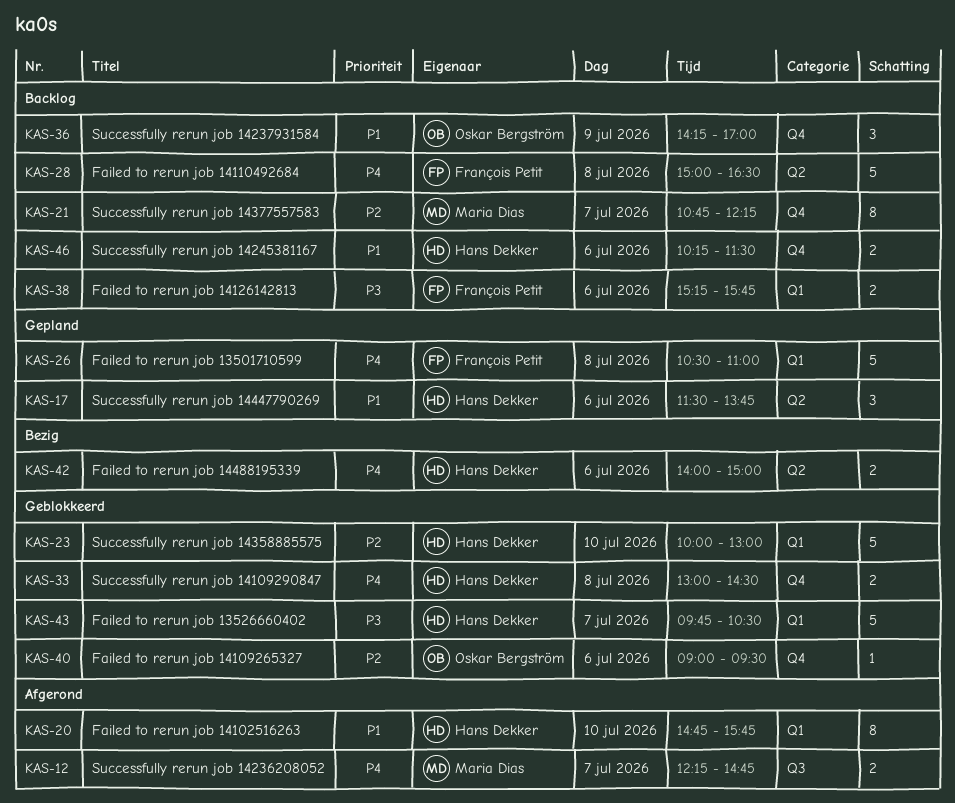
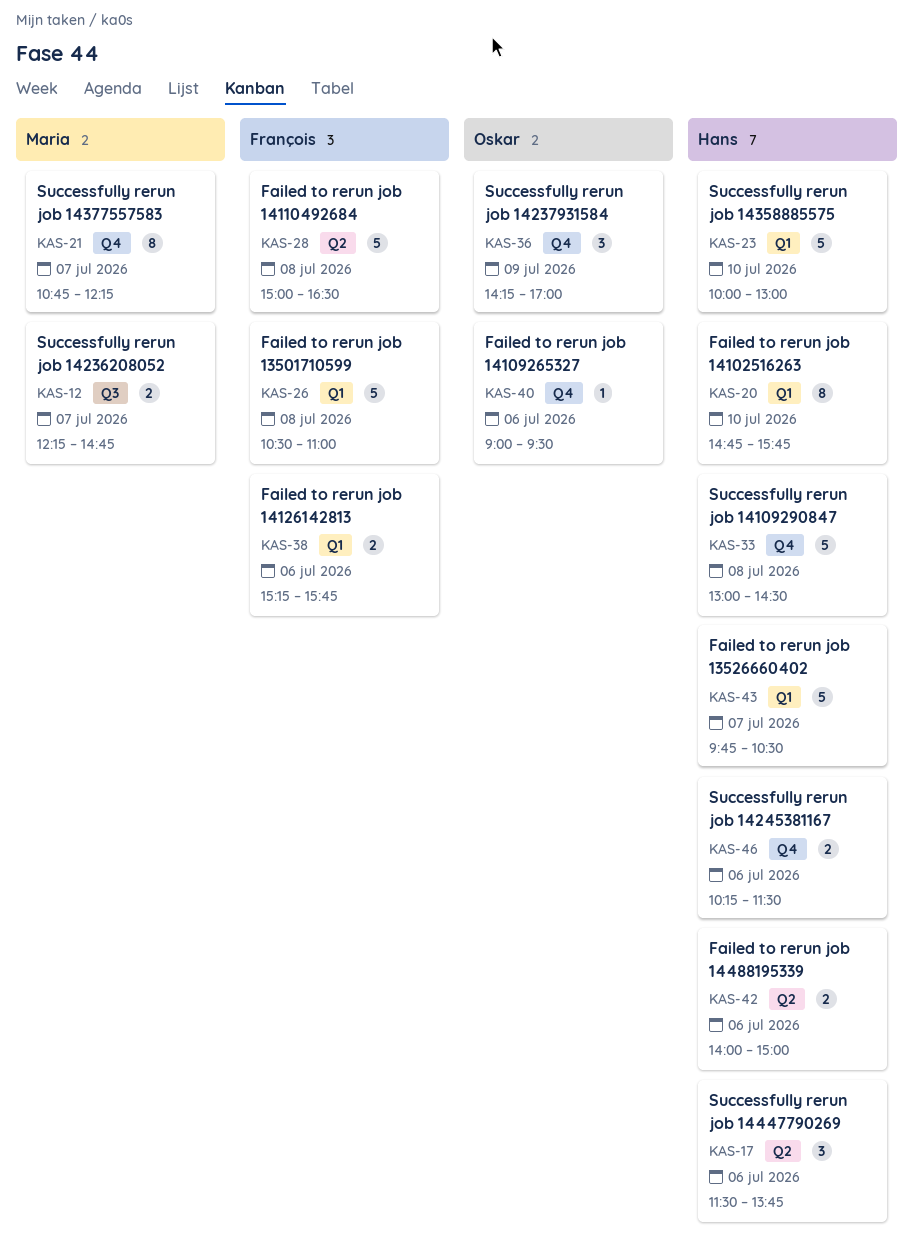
KAS-33, estimate: 2 -> 5

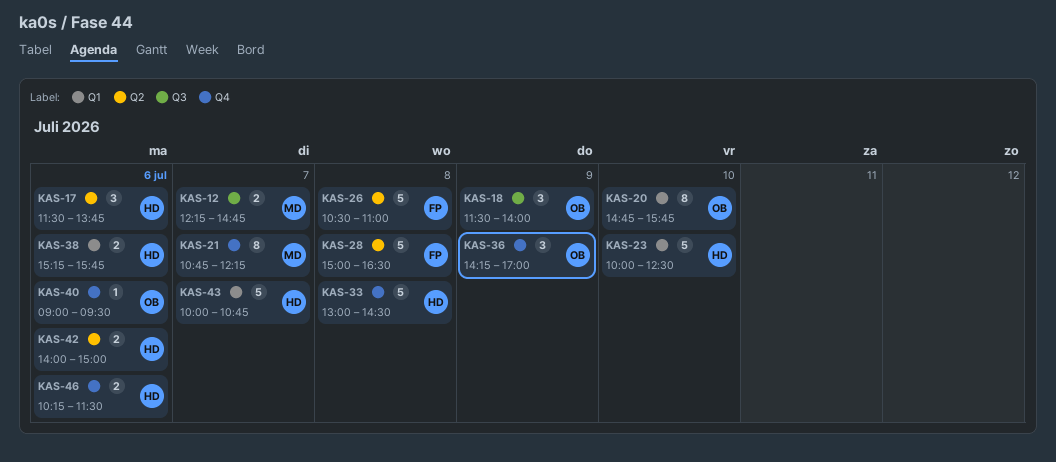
KAS-18: none -> present
KAS-20, owner: Hans -> Oskar
KAS-23, ends: 13:00 -> 12:30
KAS-26, label: Q1 -> Q2
KAS-38, owner: François -> Hans
KAS-43, begins: 09:45 -> 10:00
KAS-43, ends: 10:30 -> 10:45

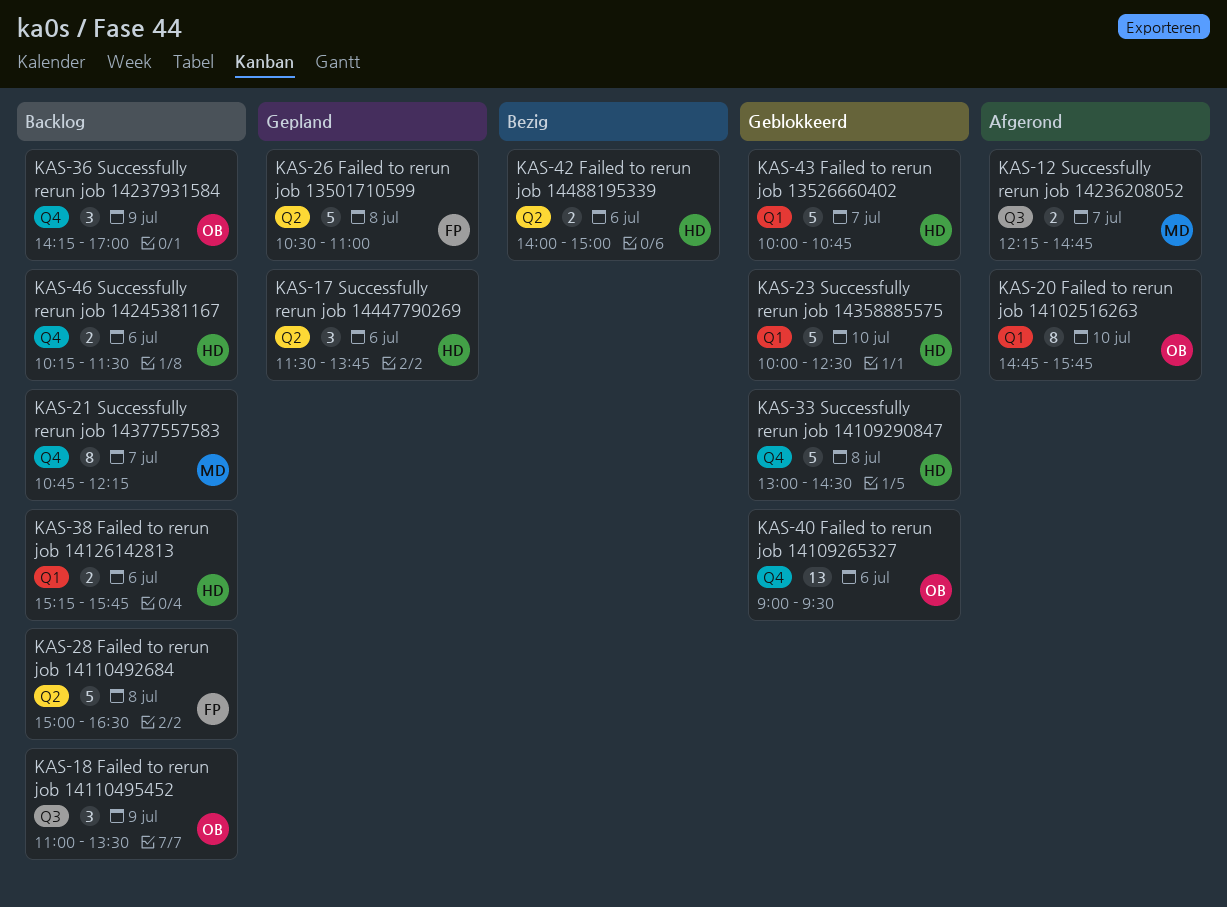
KAS-18, begins: 11:30 -> 11:00
KAS-18, ends: 14:00 -> 13:30
KAS-40, estimate: 1 -> 13

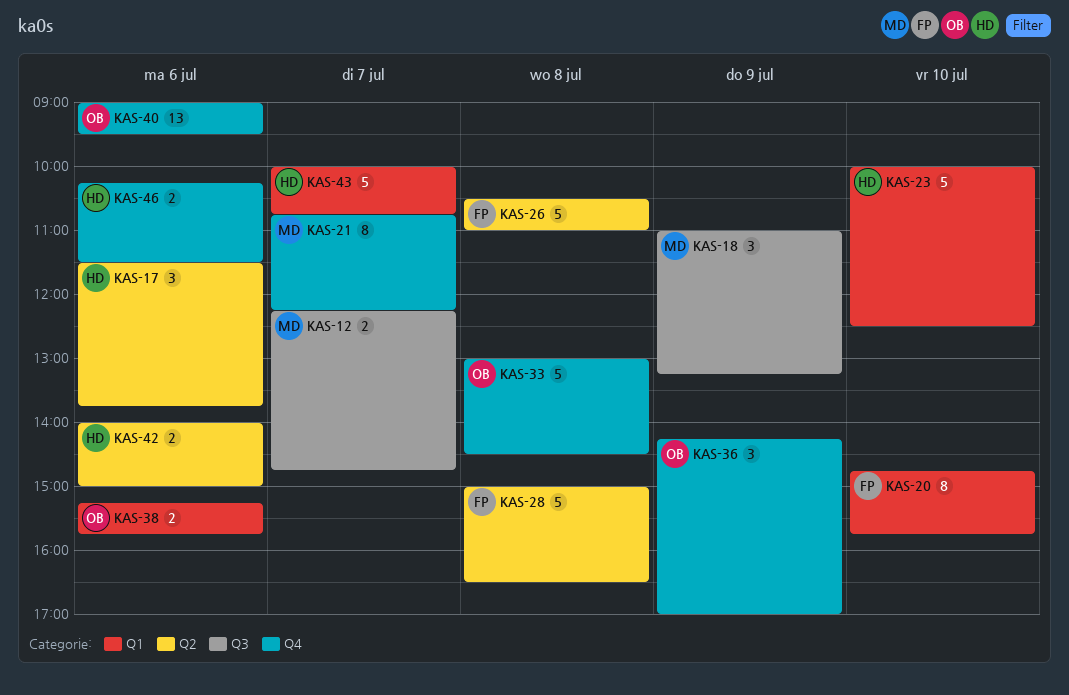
KAS-18, owner: OB -> MD
KAS-18, ends: 13:30 -> 13:15
KAS-20, owner: OB -> FP
KAS-33, owner: HD -> OB
KAS-38, owner: HD -> OB

